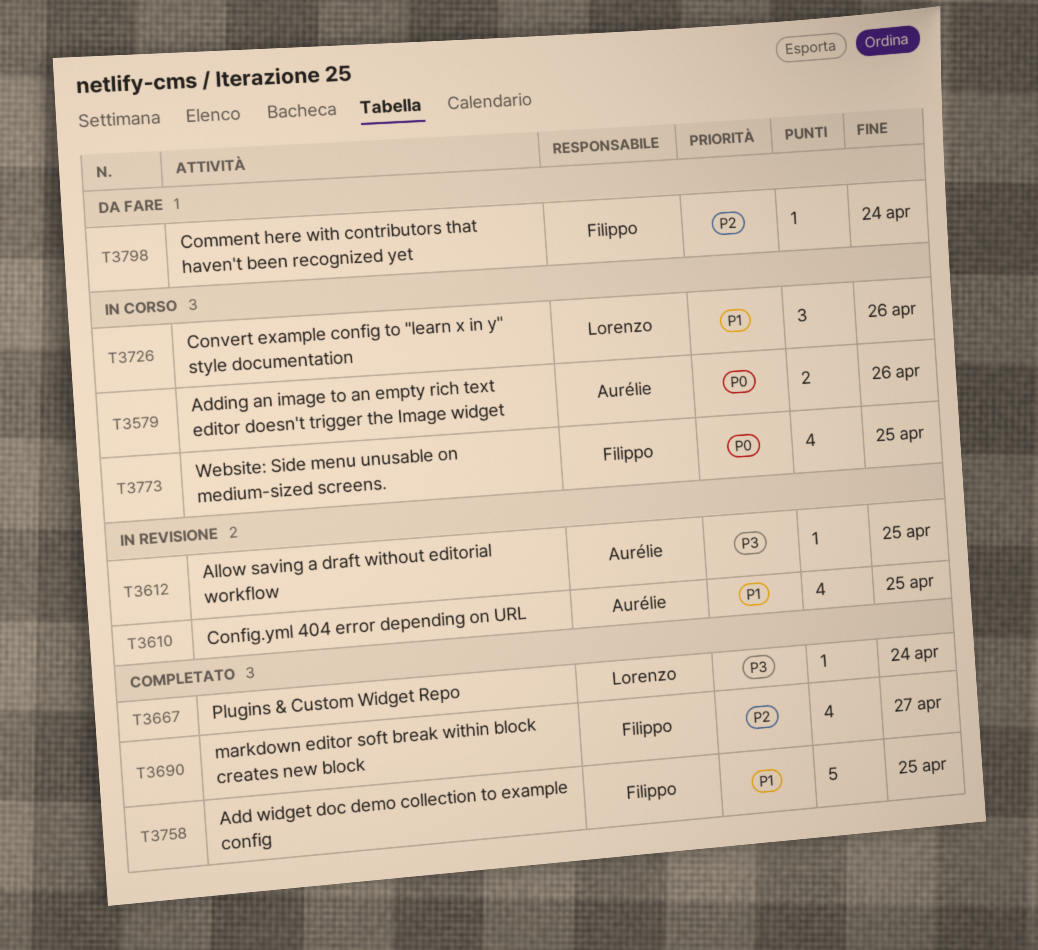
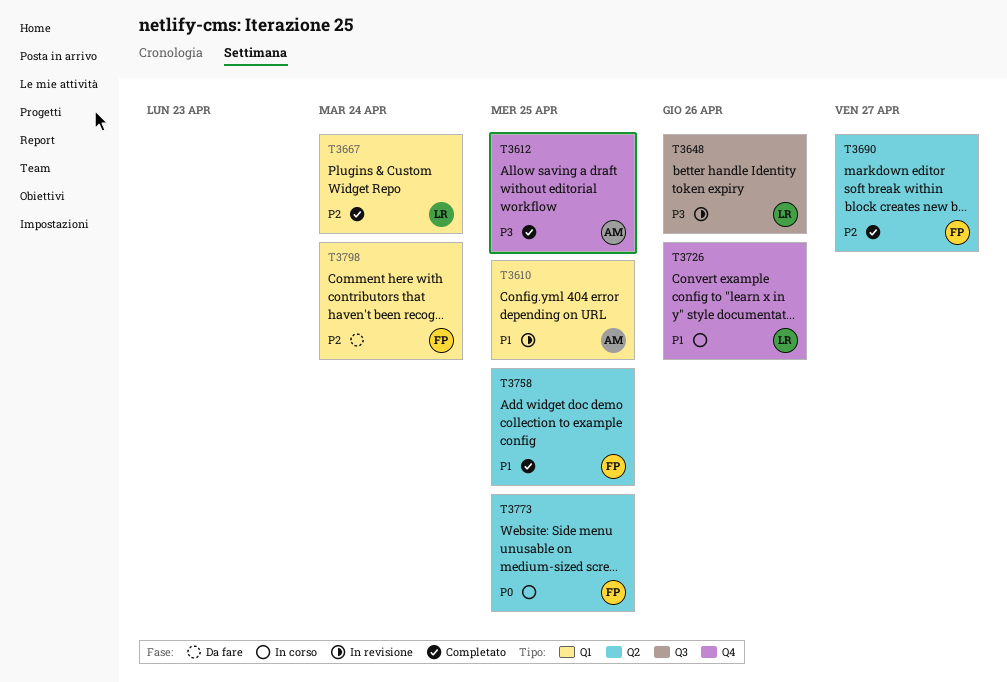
T3579: present -> none
T3612, status: In revisione -> Completato
T3648: none -> present
T3667, priority: P3 -> P2

